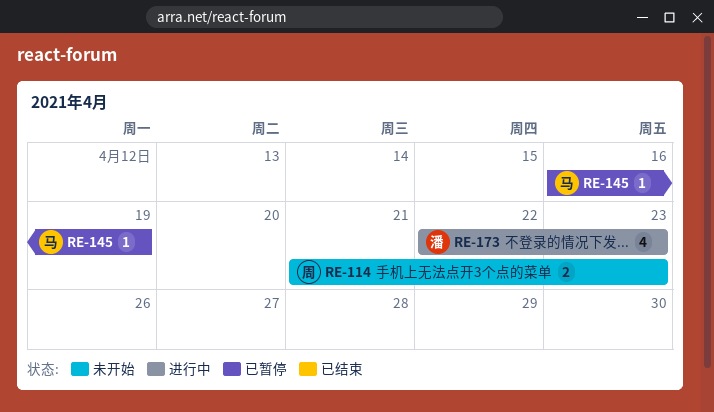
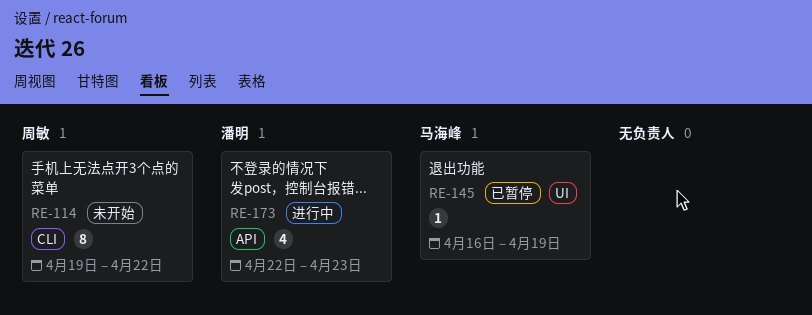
RE-114, estimate: 2 -> 8
RE-114, start: Apr 21 -> Apr 19
RE-114, due: Apr 23 -> Apr 22

